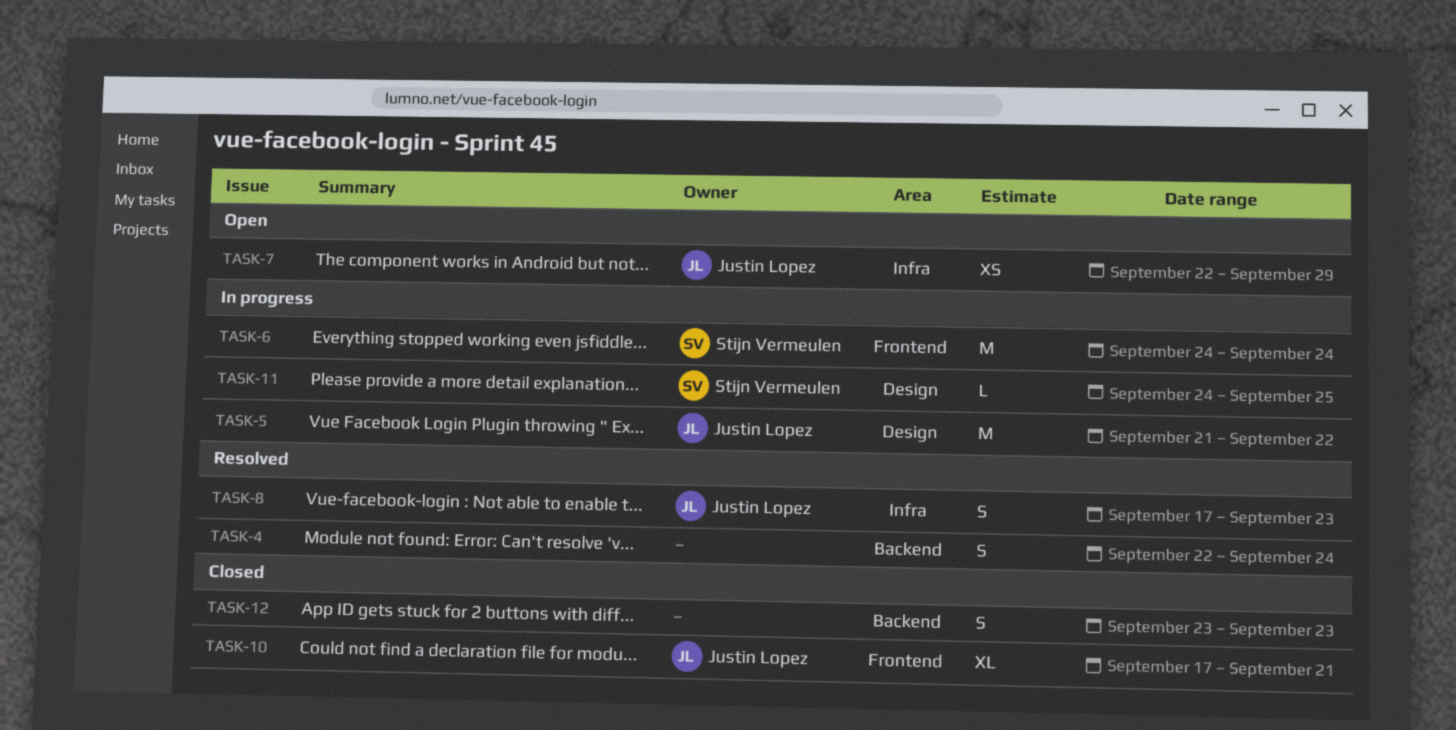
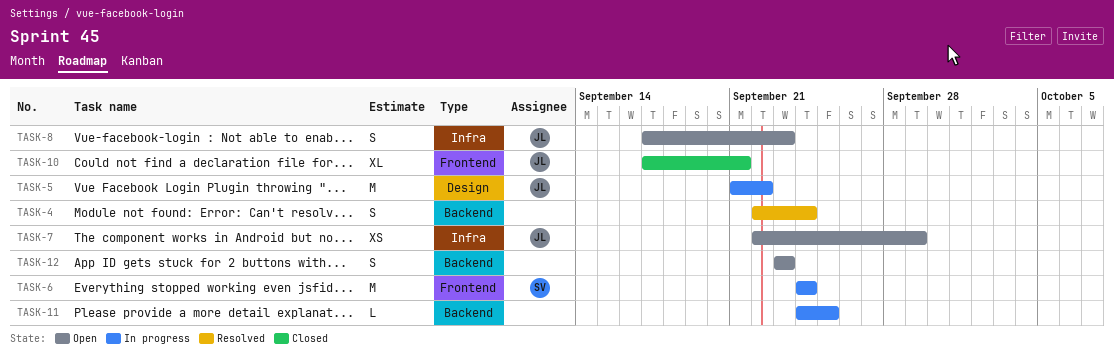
TASK-8, status: Resolved -> Open
TASK-11, owner: Stijn Vermeulen -> none
TASK-11, label: Design -> Backend
TASK-12, status: Closed -> Open

